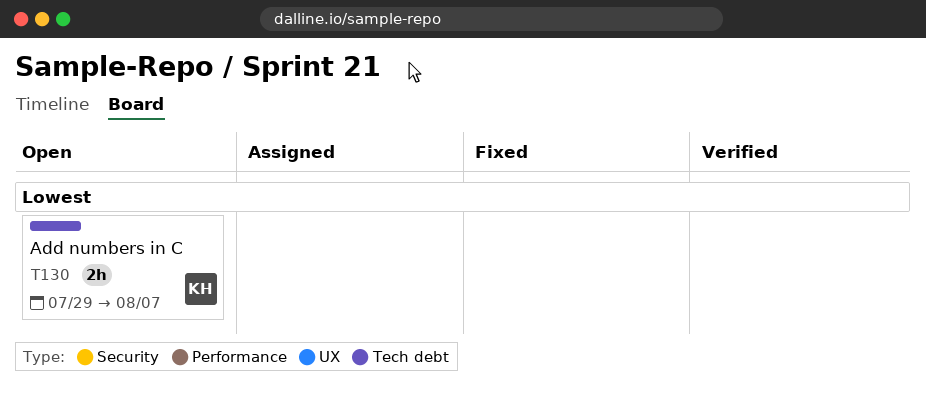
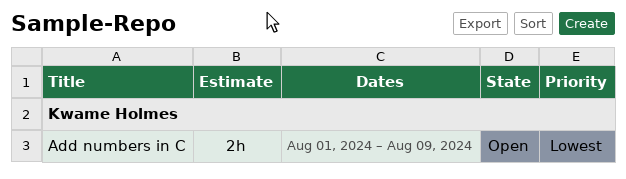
Add numbers in C, start: Jul 29 -> Aug 1
Add numbers in C, due: Aug 7 -> Aug 9

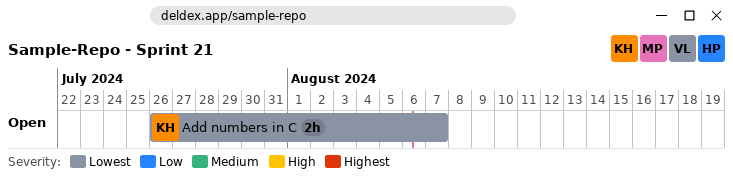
Add numbers in C, start: Aug 1 -> Jul 26
Add numbers in C, due: Aug 9 -> Aug 7

